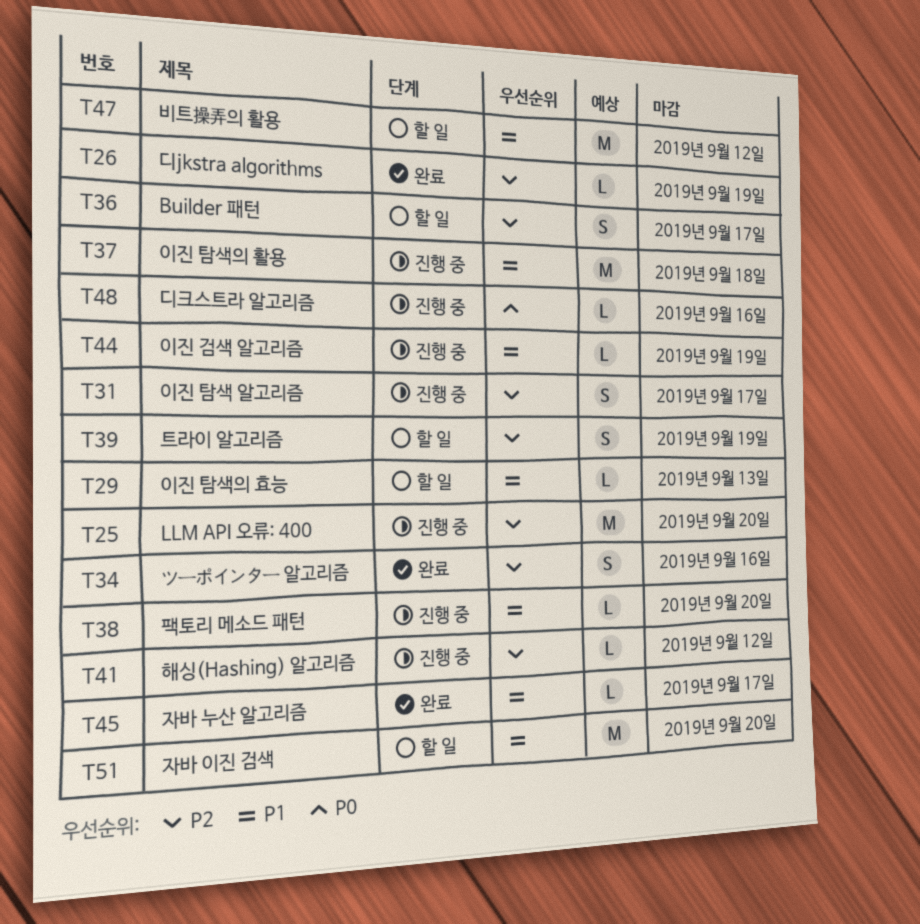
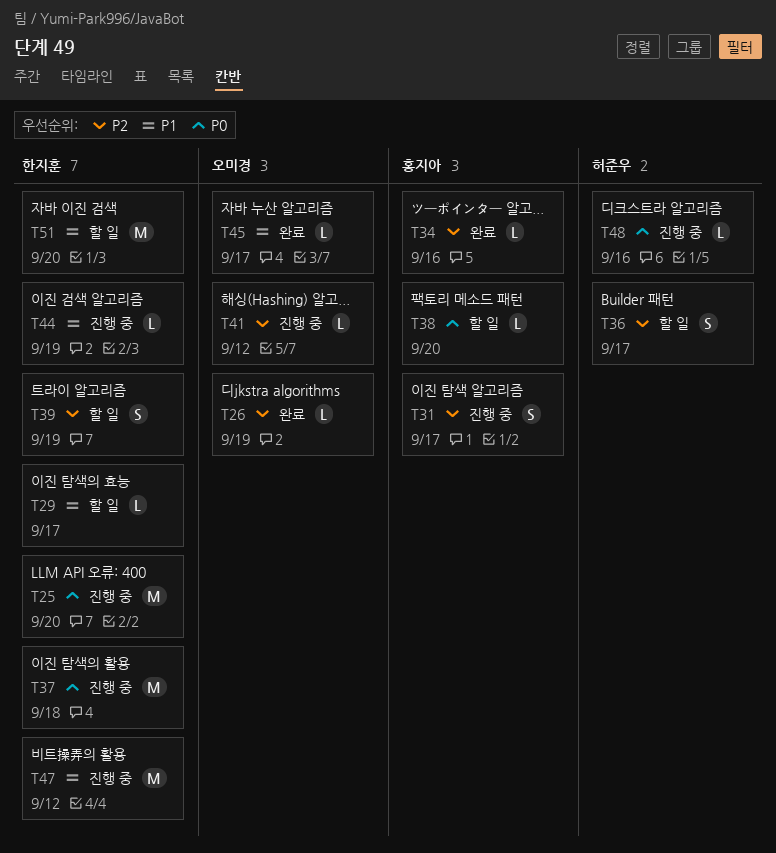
T25, priority: P2 -> P0
T29, due: Sep 13 -> Sep 17
T34, estimate: S -> L
T37, priority: P1 -> P0
T38, status: 진행 중 -> 할 일
T38, priority: P1 -> P0
T47, status: 할 일 -> 진행 중

